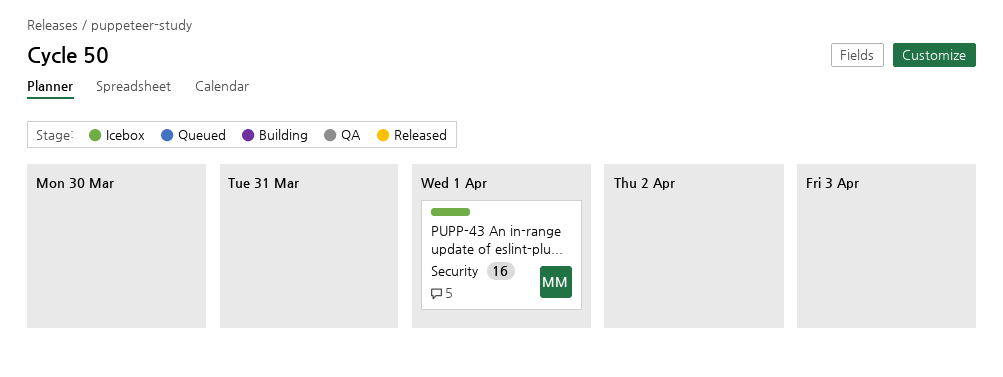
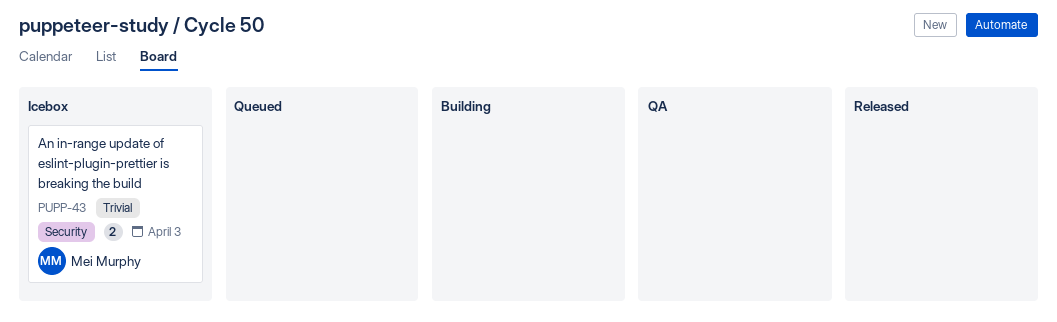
PUPP-43, estimate: 16 -> 2
PUPP-43, due: Apr 1 -> Apr 3

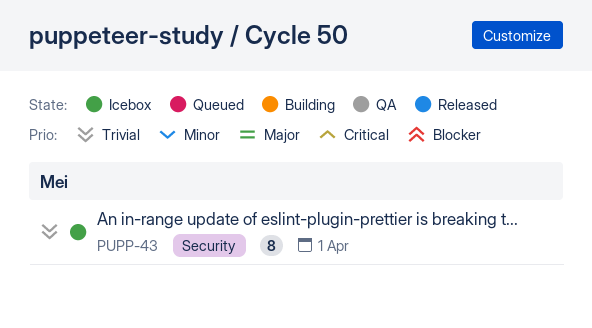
PUPP-43, estimate: 2 -> 8
PUPP-43, due: Apr 3 -> Apr 1

